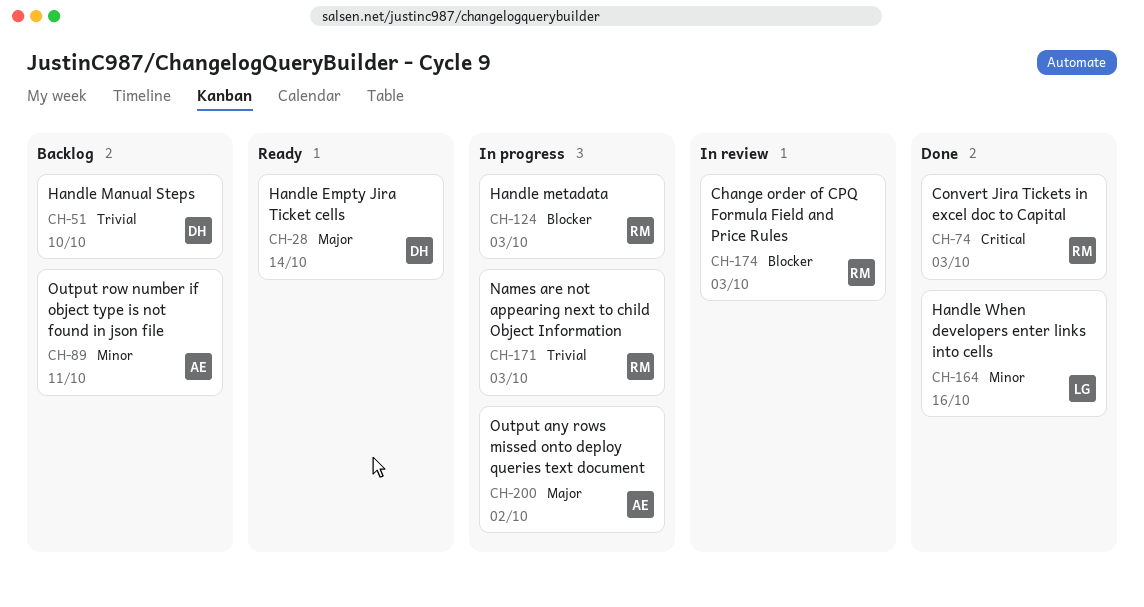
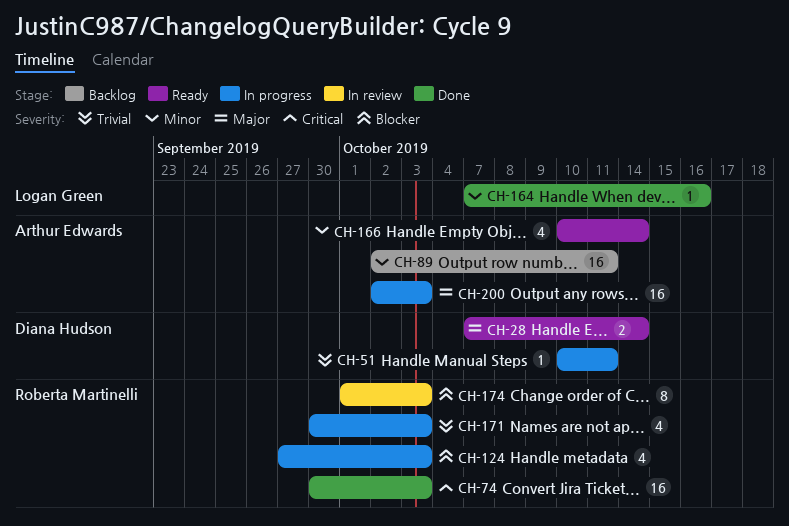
CH-51, status: Backlog -> In progress
CH-51, due: Oct 10 -> Oct 11
CH-166: none -> present
CH-200, due: Oct 2 -> Oct 3

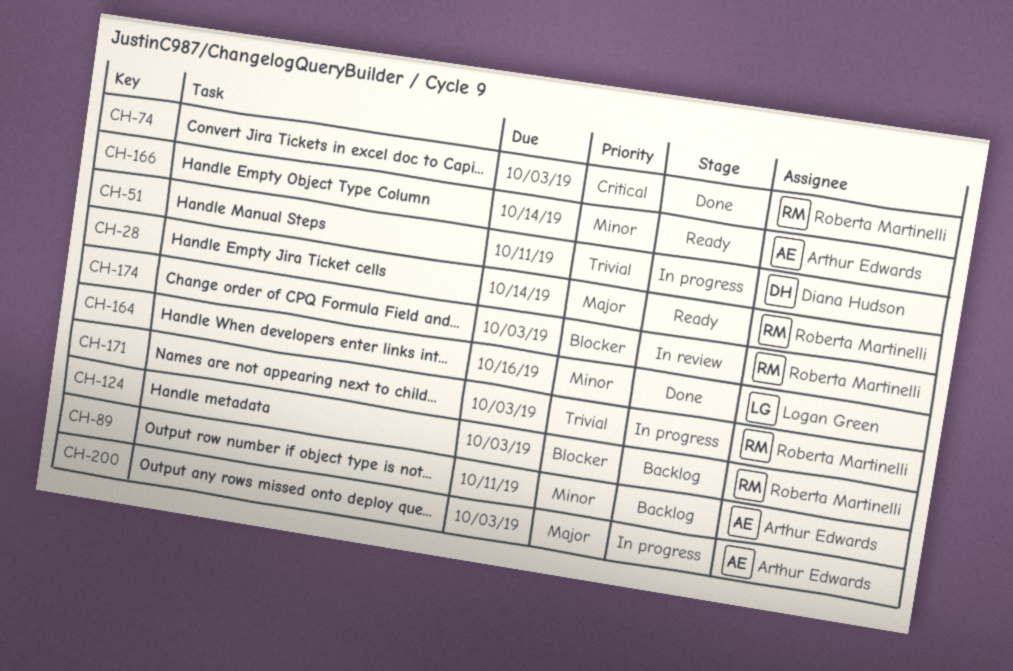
CH-28, owner: Diana Hudson -> Roberta Martinelli
CH-124, status: In progress -> Backlog

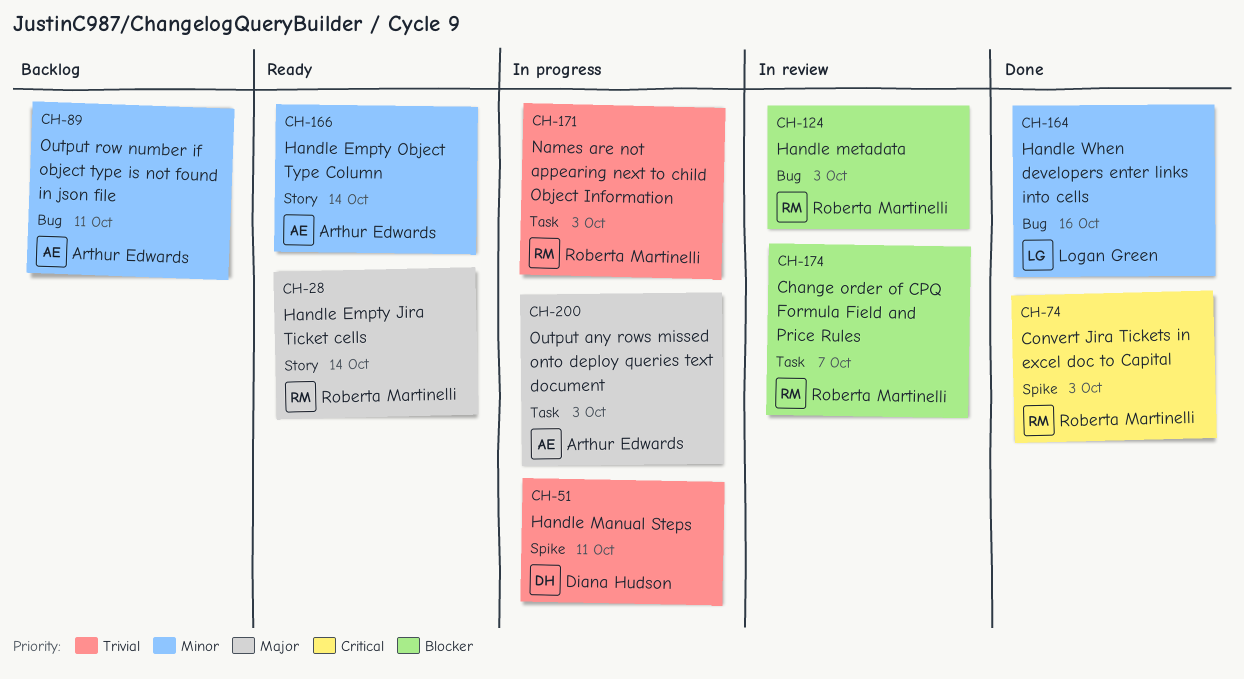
CH-124, status: Backlog -> In review
CH-174, due: Oct 3 -> Oct 7

